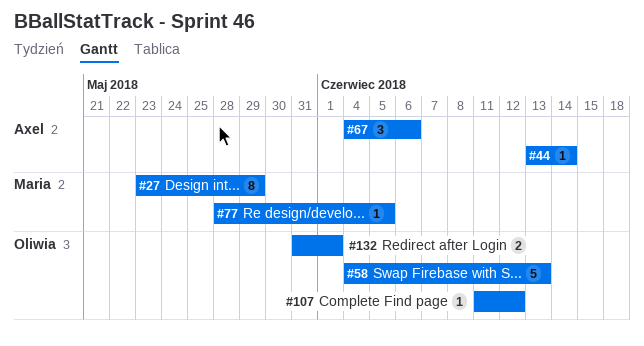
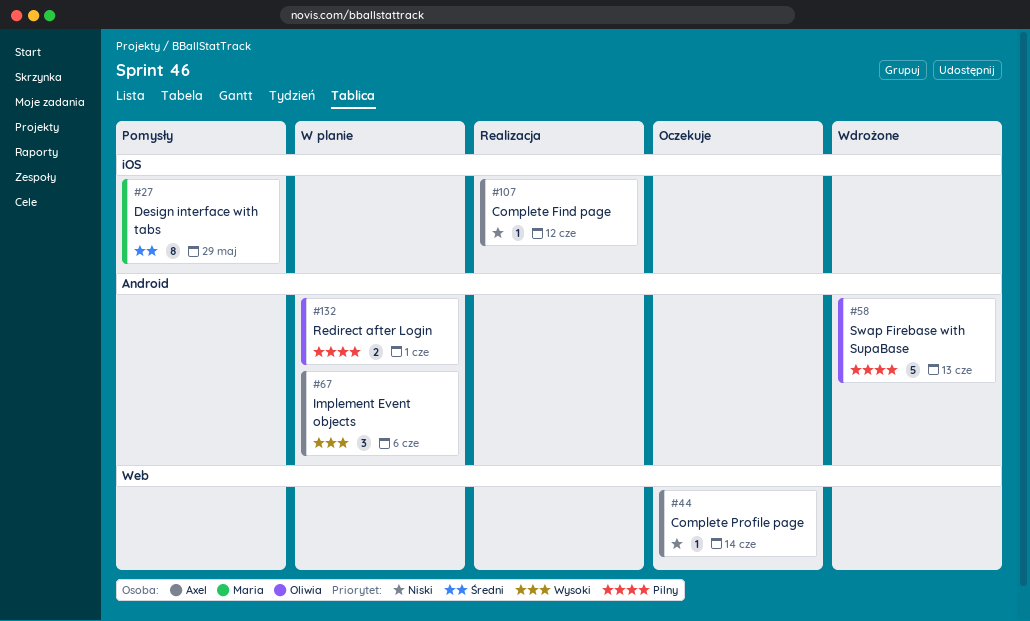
#77: present -> none
#107, owner: Oliwia -> Axel

